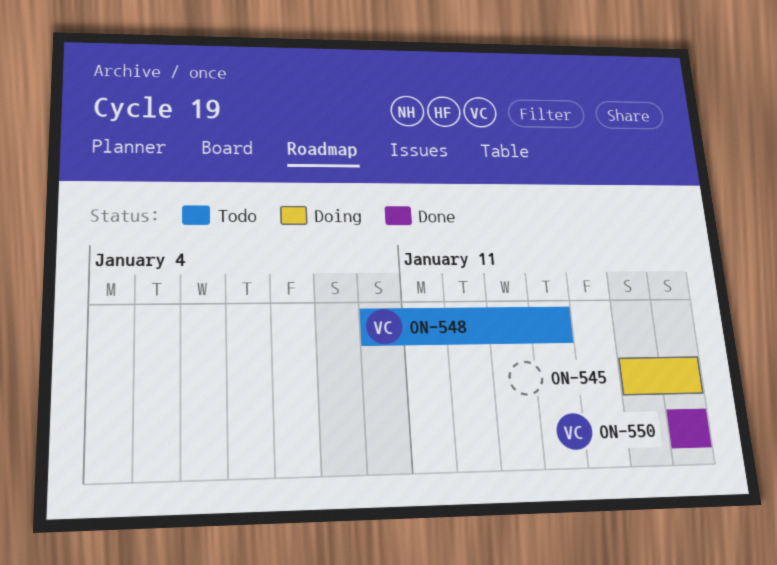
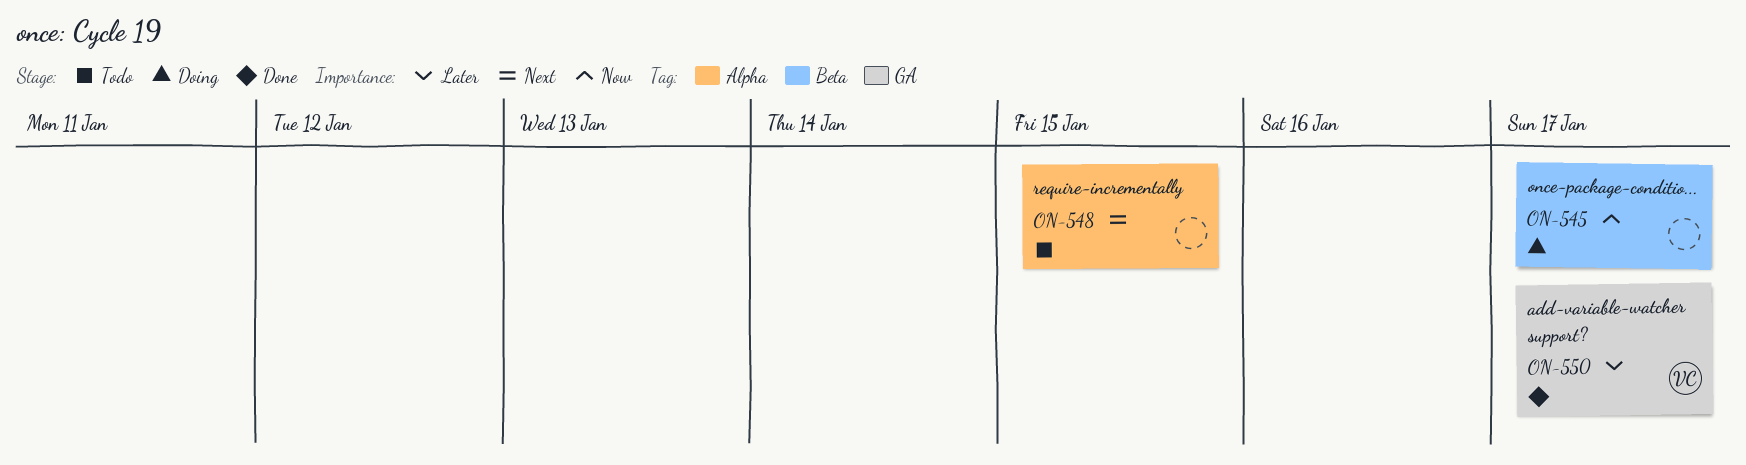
ON-548, owner: VC -> none
ON-548, due: Jan 14 -> Jan 15

